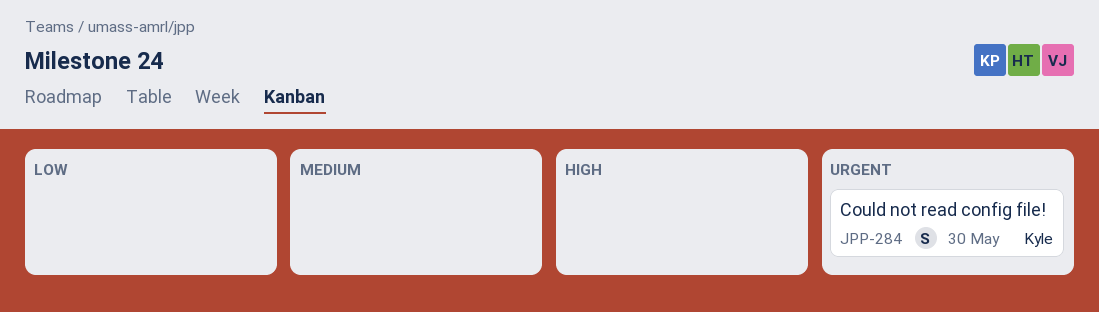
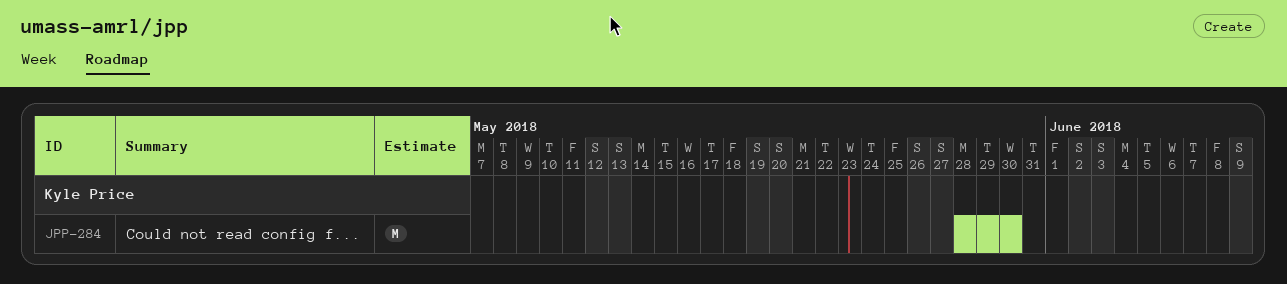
JPP-284, estimate: S -> M

